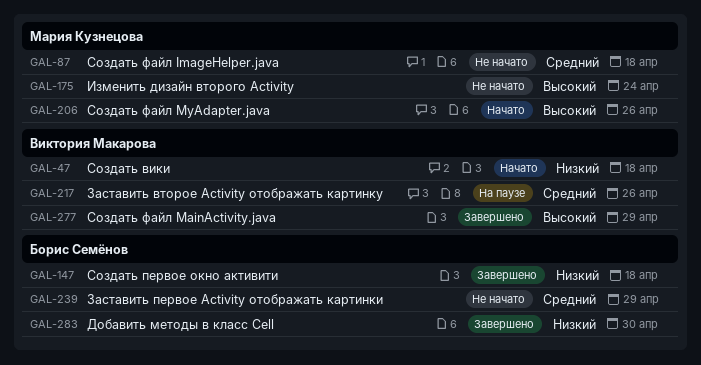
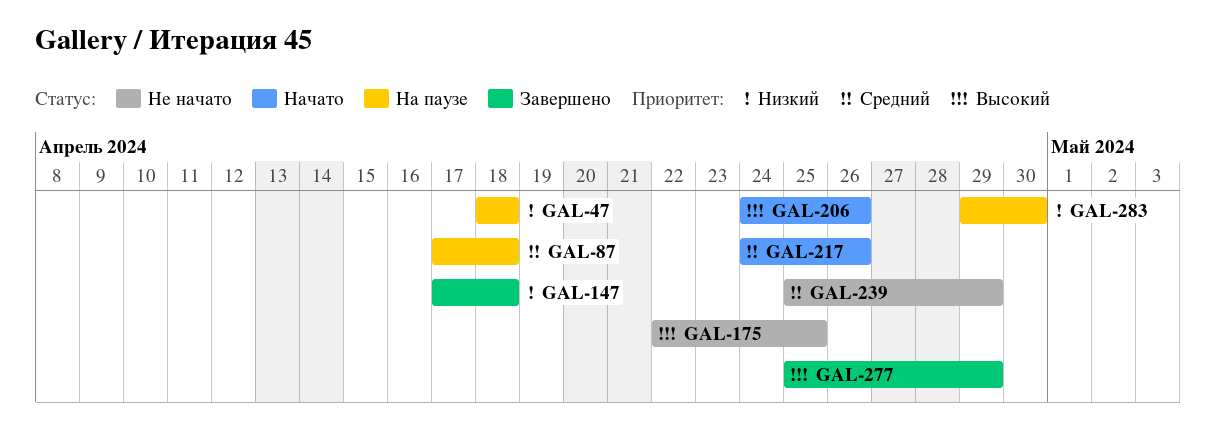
GAL-47, status: Начато -> На паузе
GAL-87, status: Не начато -> На паузе
GAL-175, due: Apr 24 -> Apr 25
GAL-217, status: На паузе -> Начато
GAL-283, status: Завершено -> На паузе

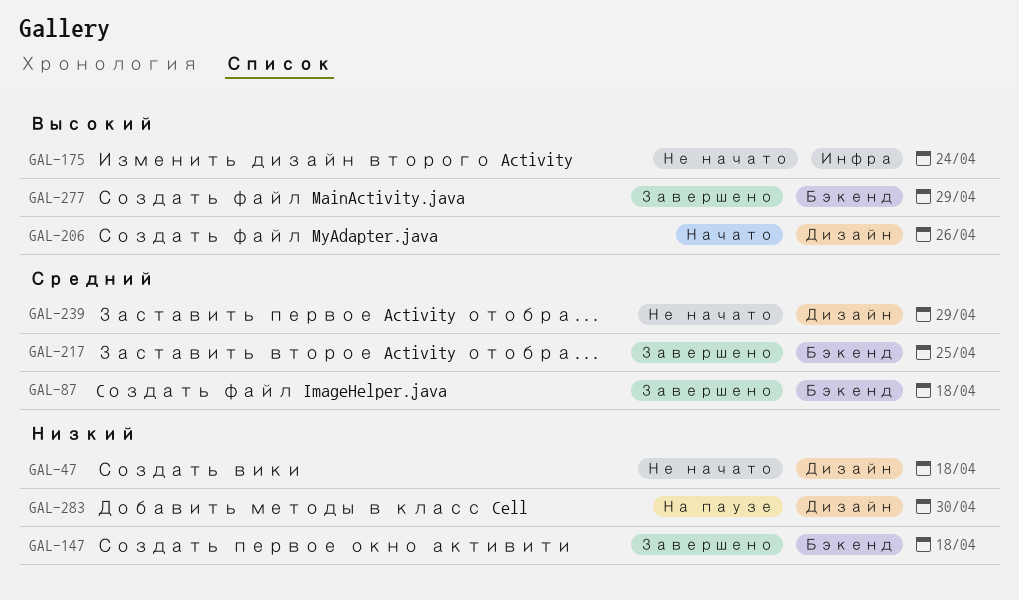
GAL-47, status: На паузе -> Не начато
GAL-87, status: На паузе -> Завершено
GAL-175, due: Apr 25 -> Apr 24
GAL-217, status: Начато -> Завершено
GAL-217, due: Apr 26 -> Apr 25

